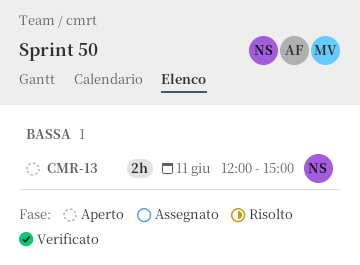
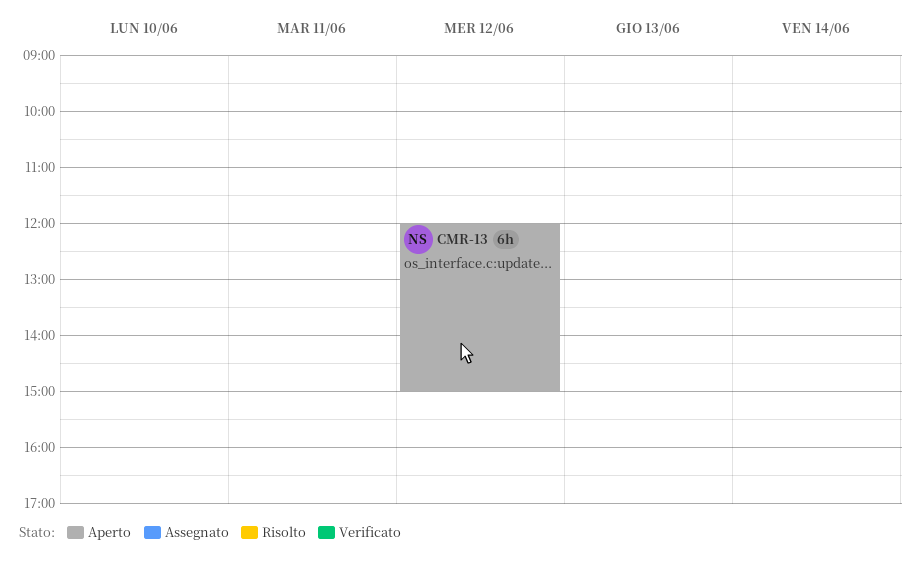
CMR-13, estimate: 2h -> 6h
CMR-13, day: Jun 11 -> Jun 12

